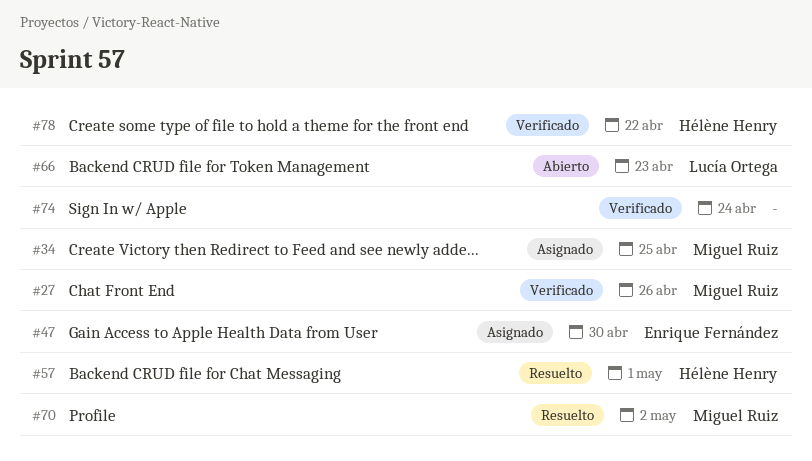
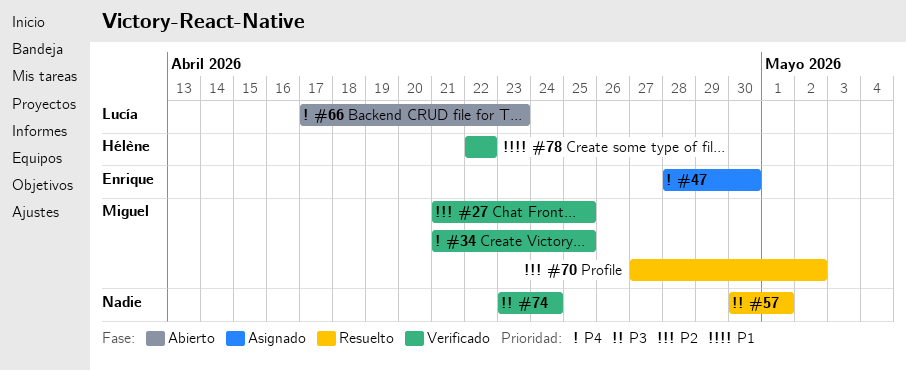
#27, due: Apr 26 -> Apr 25
#34, status: Asignado -> Verificado
#57, owner: Hélène Henry -> none

